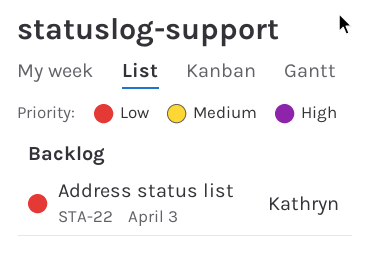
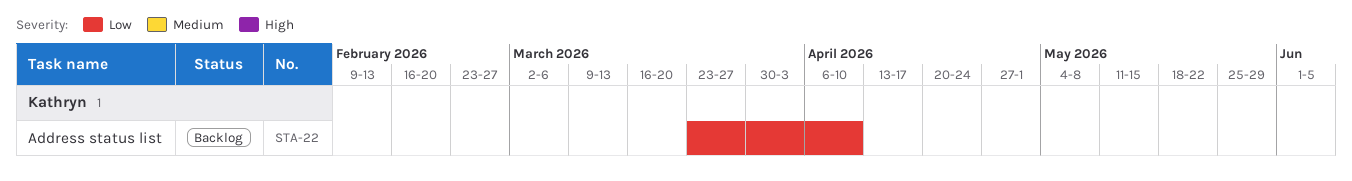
STA-22, due: Apr 3 -> Apr 10

